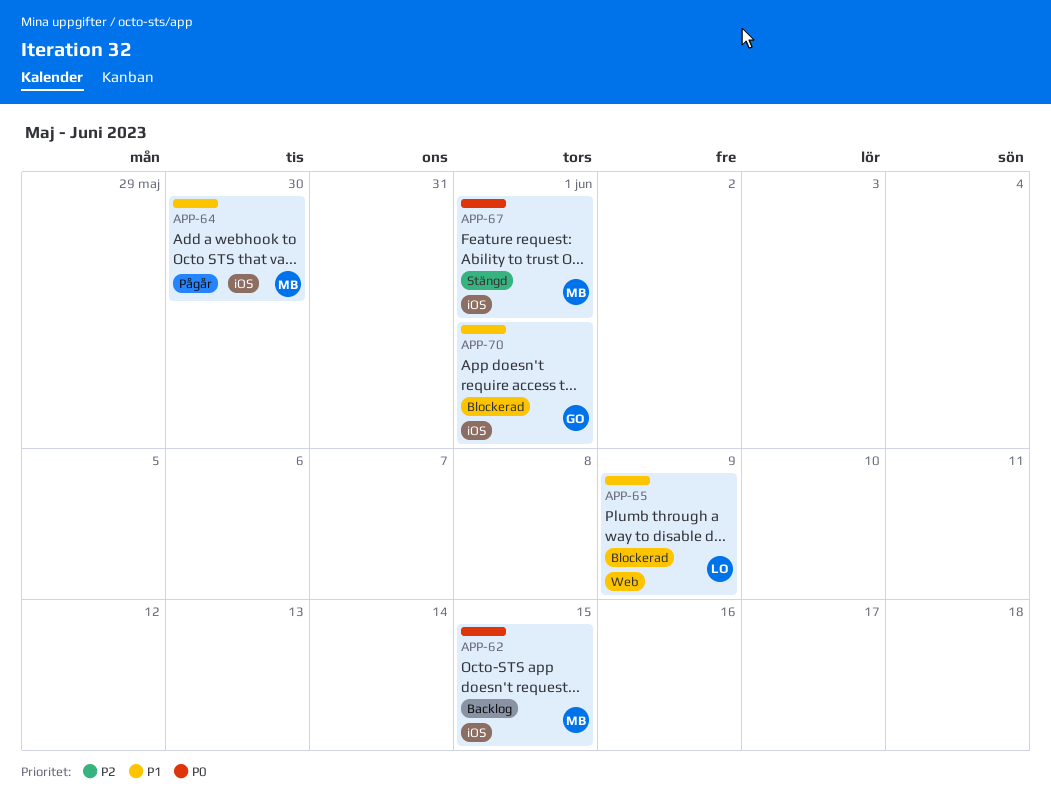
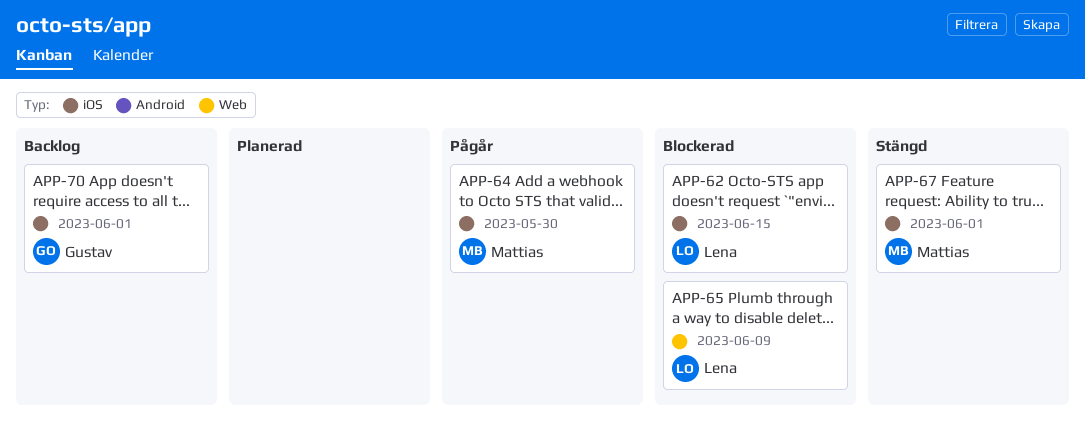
APP-62, status: Backlog -> Blockerad
APP-62, owner: Mattias -> Lena
APP-70, status: Blockerad -> Backlog

